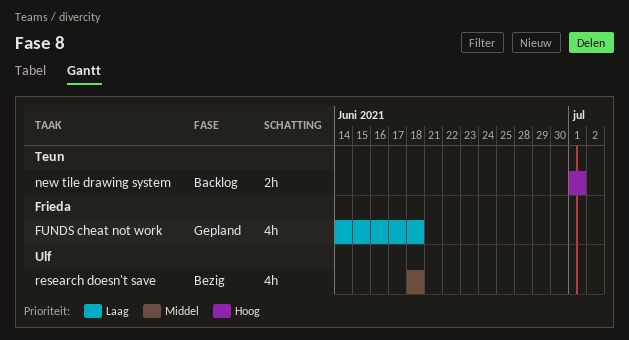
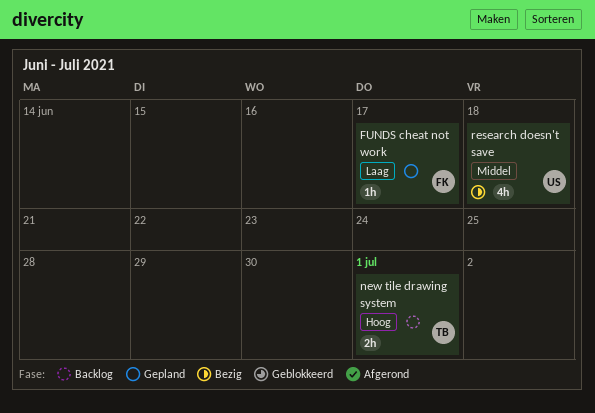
FUNDS cheat not work, estimate: 4h -> 1h
FUNDS cheat not work, due: Jun 18 -> Jun 17

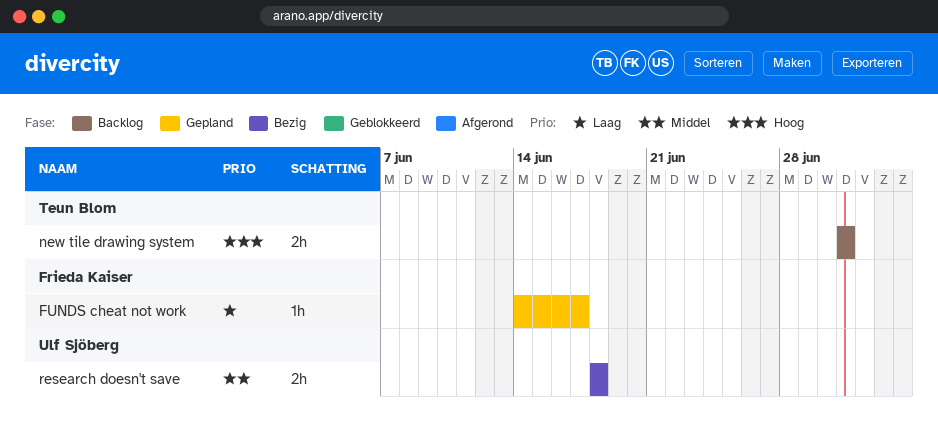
research doesn't save, estimate: 4h -> 2h

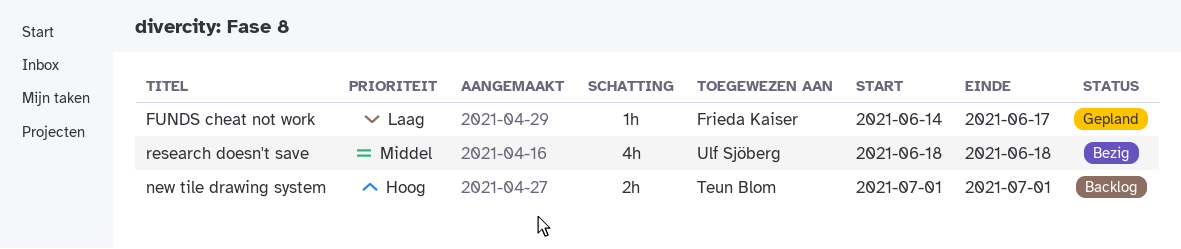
research doesn't save, estimate: 2h -> 4h

